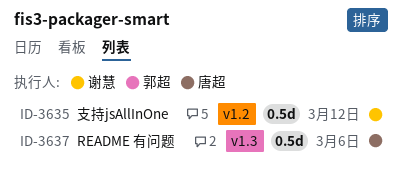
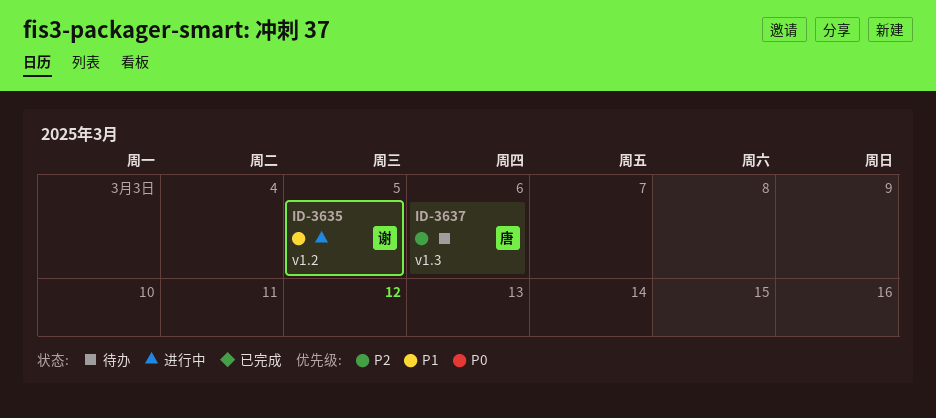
ID-3635, due: Mar 12 -> Mar 5

